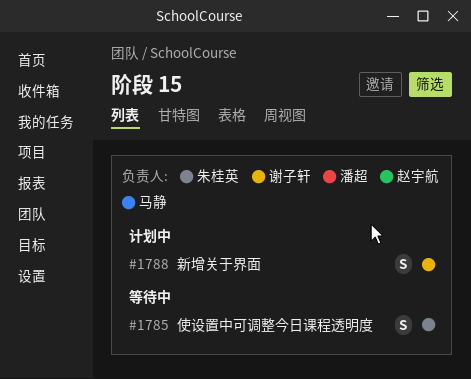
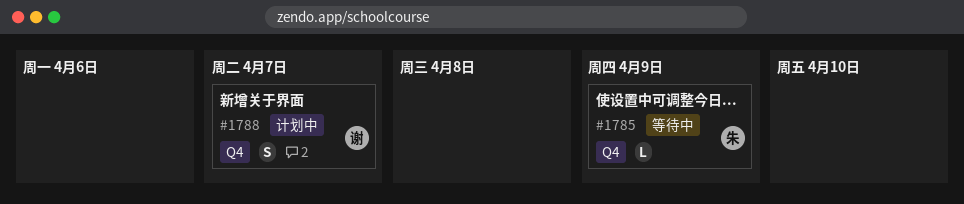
#1785, estimate: S -> L

